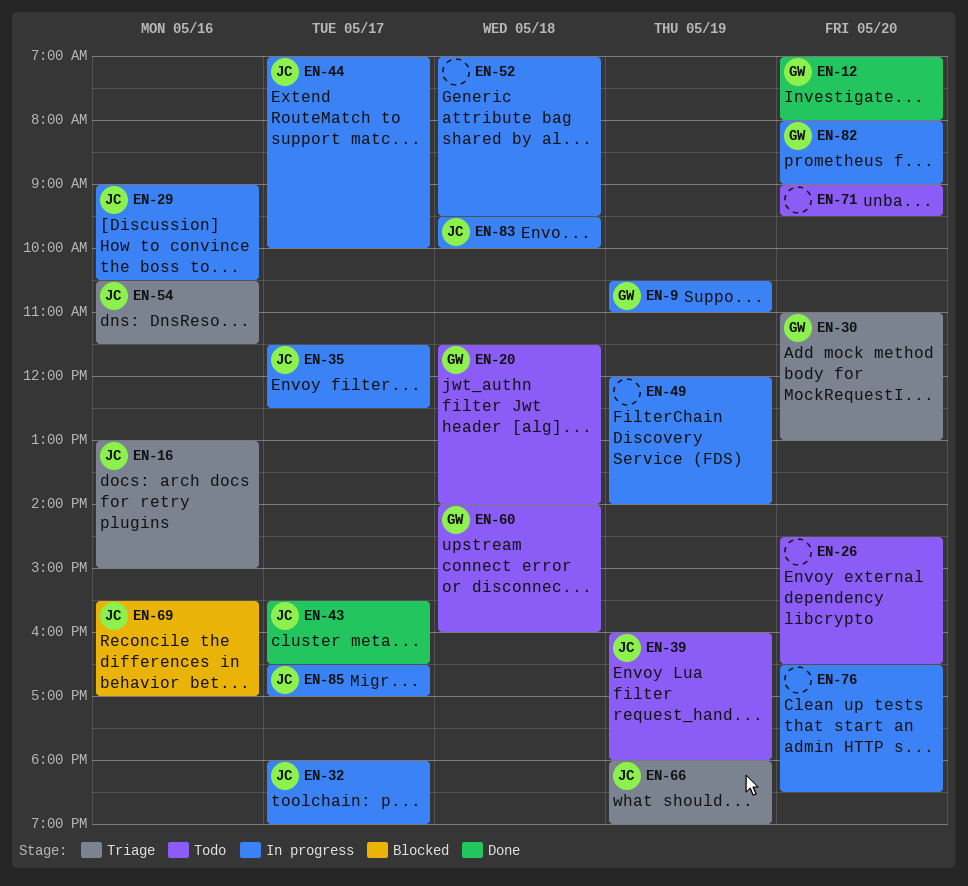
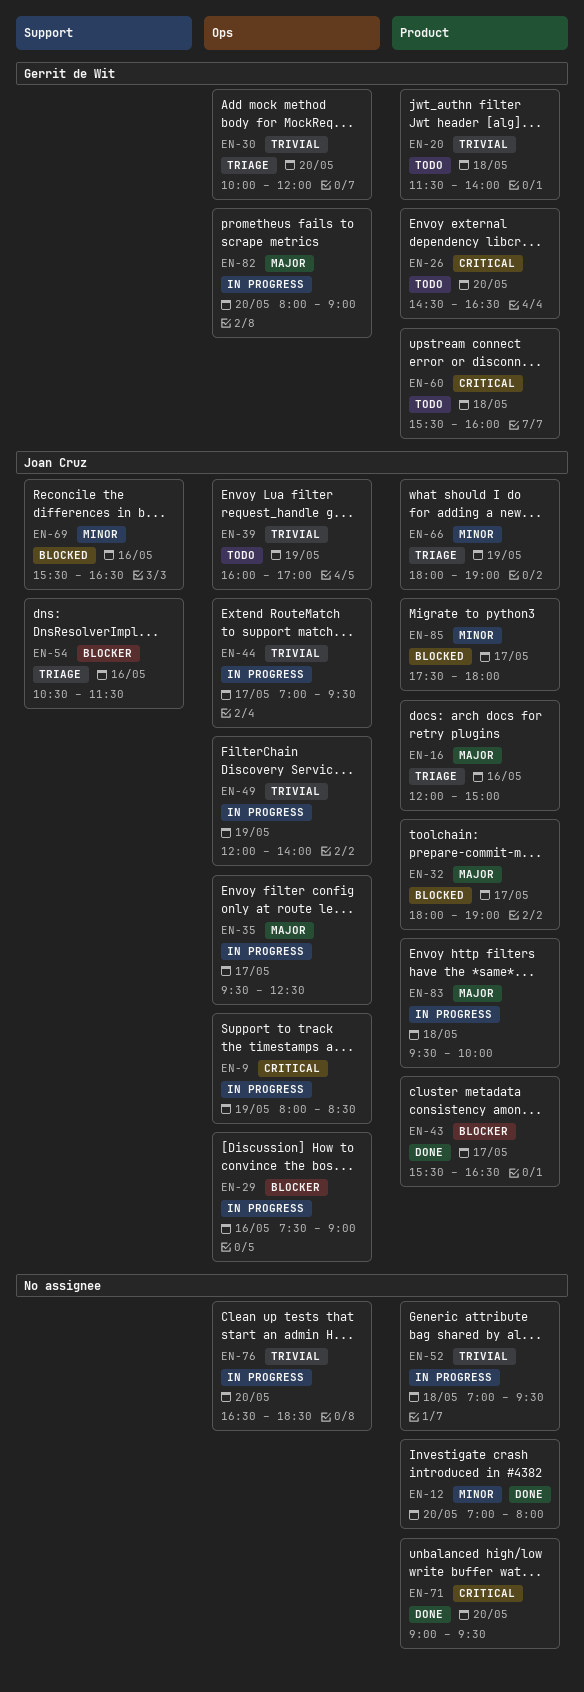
EN-9, owner: Gerrit de Wit -> Joan Cruz
EN-9, begins: 10:30 -> 08:00
EN-9, ends: 11:00 -> 08:30
EN-12, owner: Gerrit de Wit -> none
EN-16, begins: 13:00 -> 12:00
EN-26, owner: none -> Gerrit de Wit
EN-29, begins: 09:00 -> 07:30
EN-29, ends: 10:30 -> 09:00
EN-30, begins: 11:00 -> 10:00
EN-30, ends: 13:00 -> 12:00
EN-32, status: In progress -> Blocked
EN-35, begins: 11:30 -> 09:30
EN-39, ends: 18:00 -> 17:00
EN-44, ends: 10:00 -> 09:30
EN-49, owner: none -> Joan Cruz
EN-60, begins: 14:00 -> 15:30
EN-69, ends: 17:00 -> 16:30
EN-71, status: Todo -> Done
EN-85, status: In progress -> Blocked
EN-85, begins: 16:30 -> 17:30
EN-85, ends: 17:00 -> 18:00

